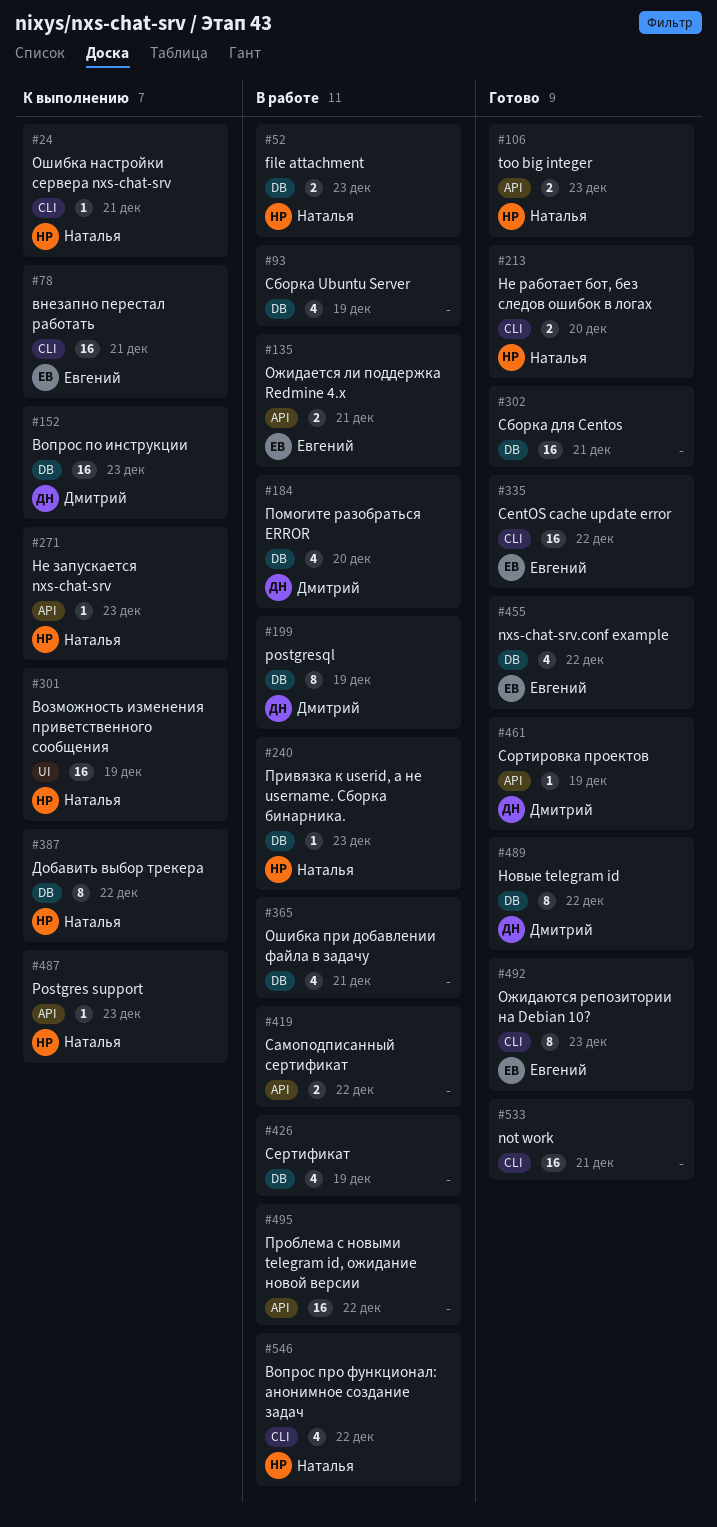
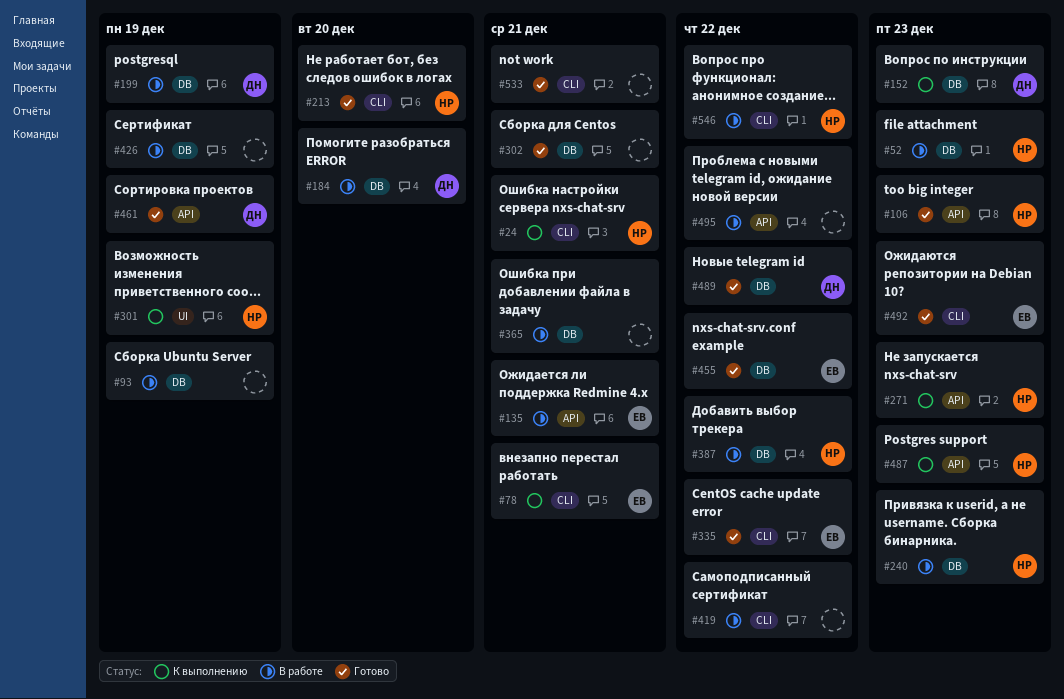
#387, status: К выполнению -> В работе
#419, label: API -> CLI

